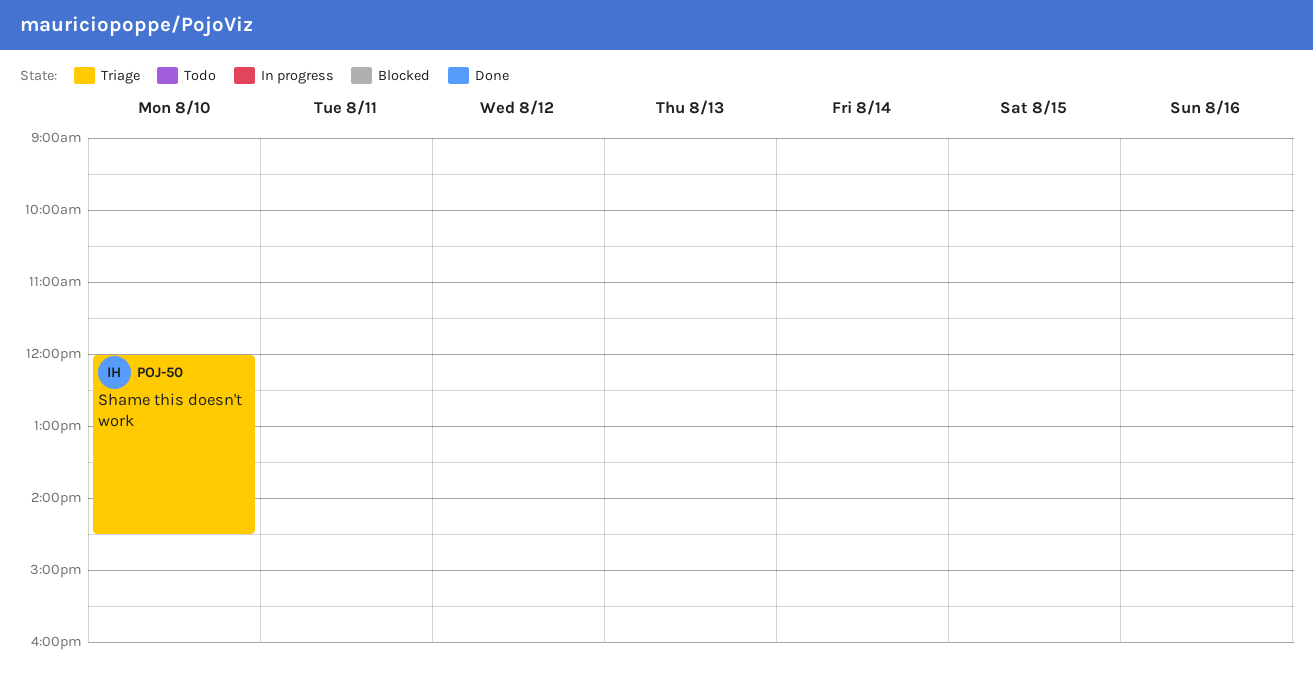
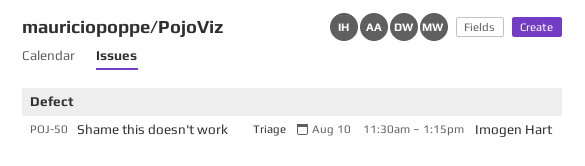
POJ-50, begins: 12:00 -> 11:30
POJ-50, ends: 14:30 -> 13:15

